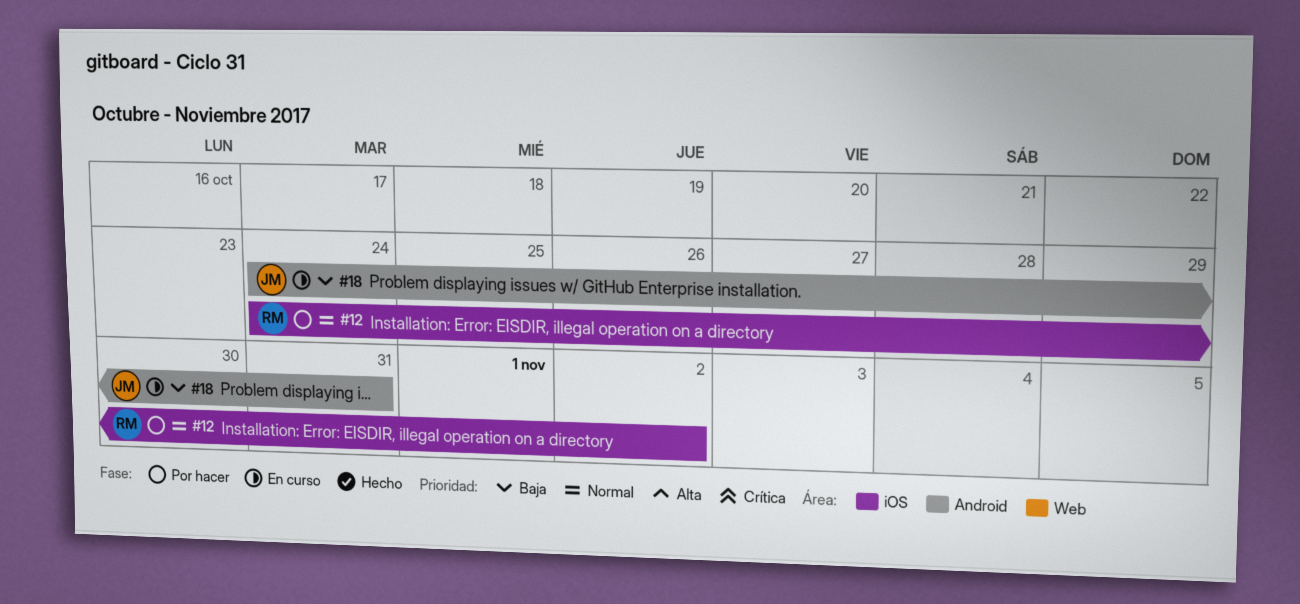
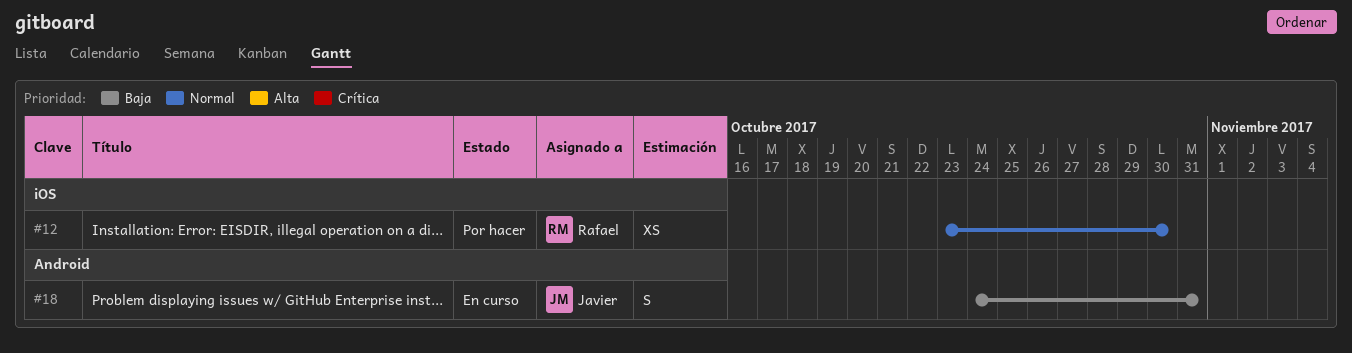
#12, start: Oct 24 -> Oct 23
#12, due: Nov 2 -> Oct 30

